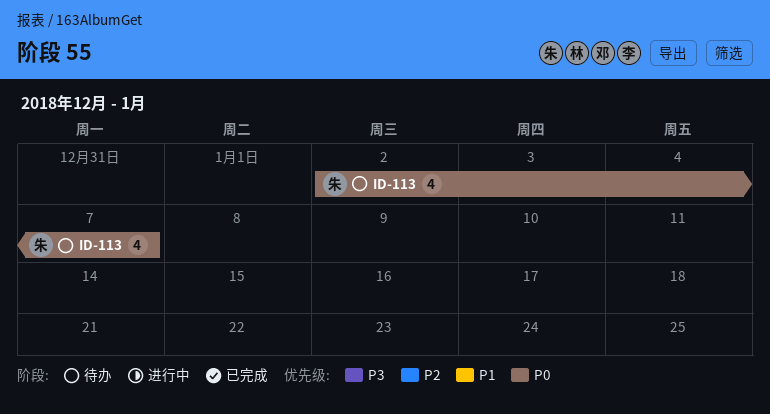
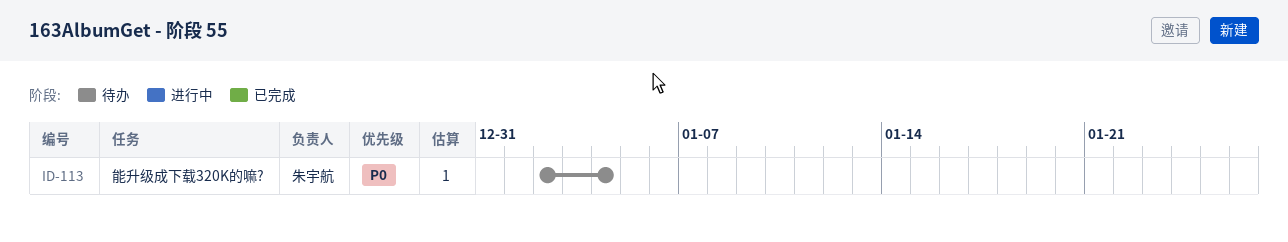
ID-113, estimate: 4 -> 1
ID-113, due: Jan 7 -> Jan 4

